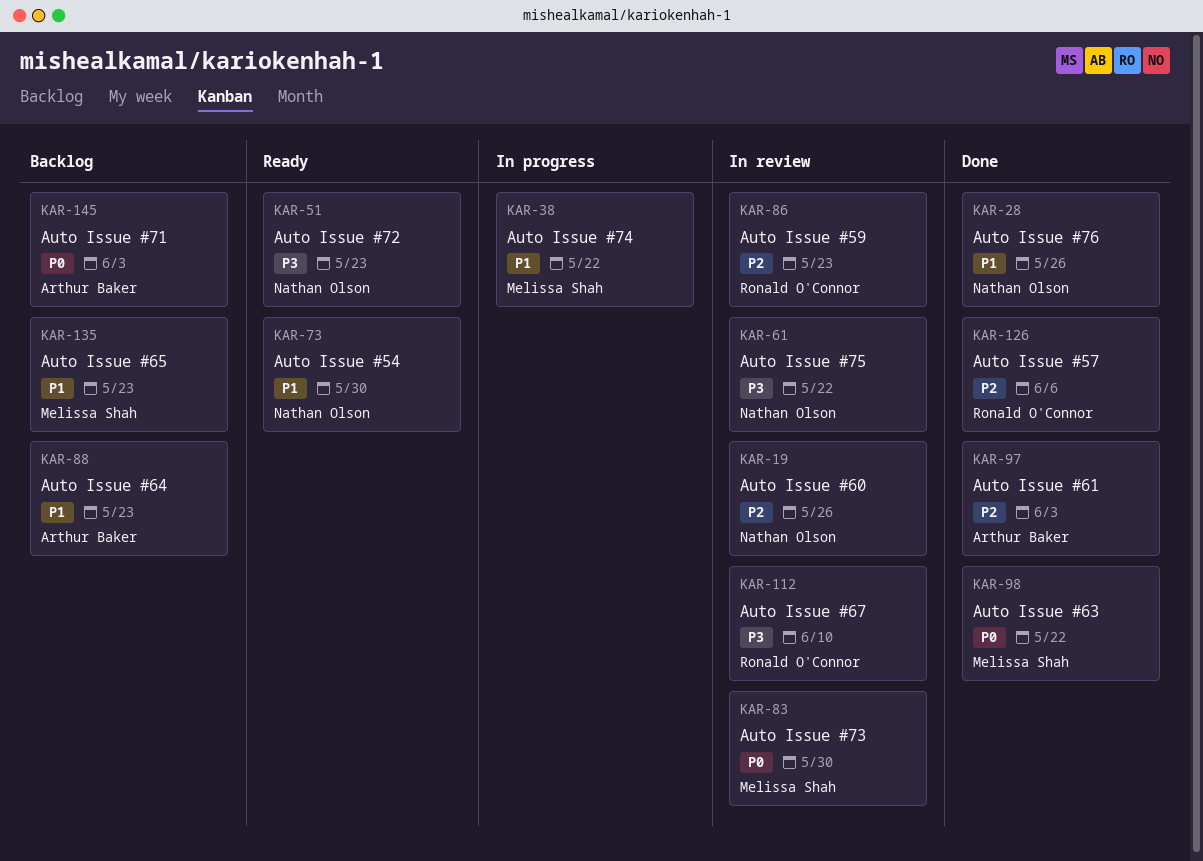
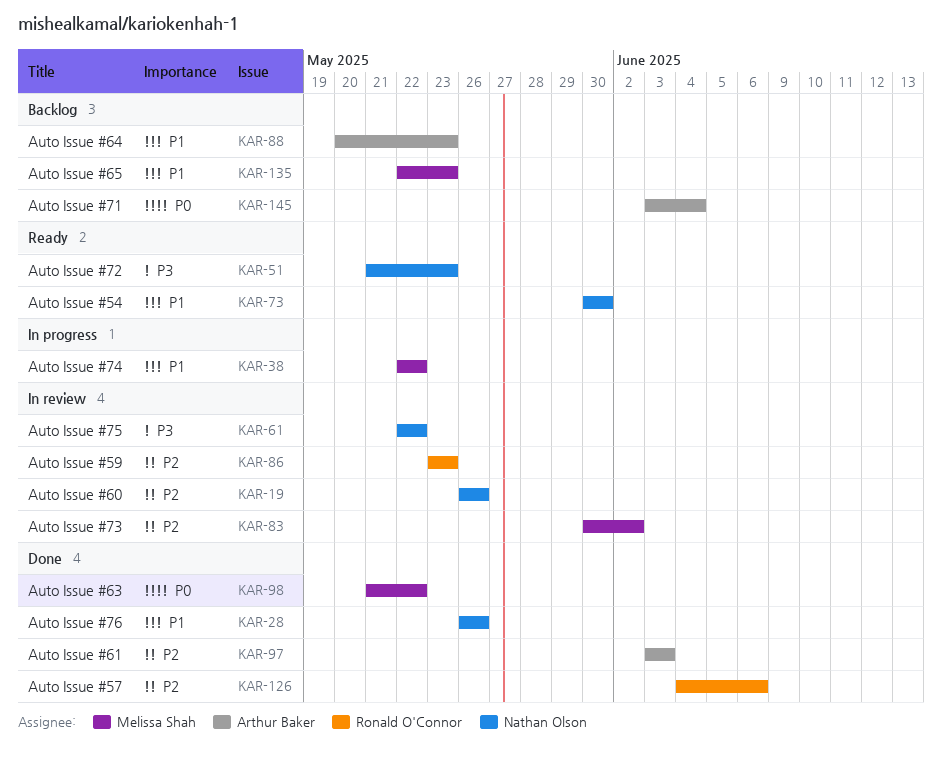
KAR-83, priority: P0 -> P2
KAR-83, due: May 30 -> Jun 2
KAR-112: present -> none
KAR-145, due: Jun 3 -> Jun 4

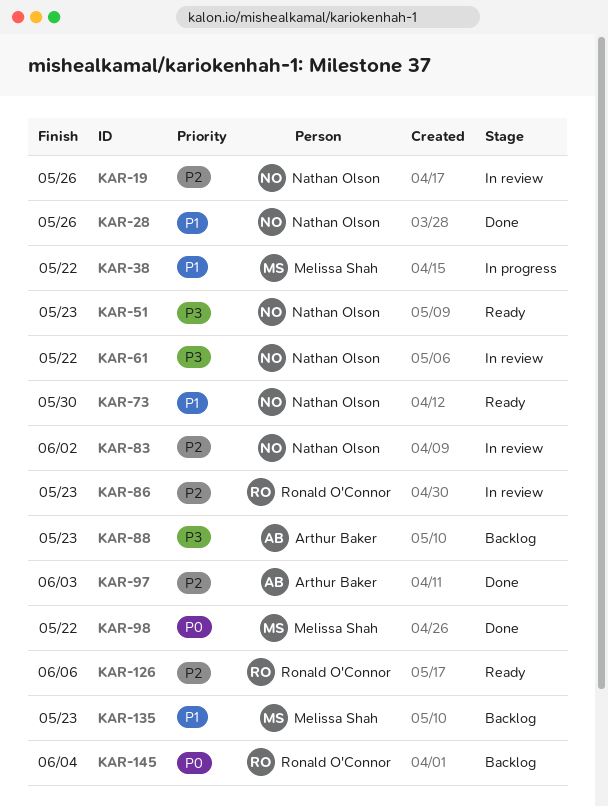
KAR-83, owner: Melissa Shah -> Nathan Olson
KAR-88, priority: P1 -> P3
KAR-126, status: Done -> Ready
KAR-145, owner: Arthur Baker -> Ronald O'Connor

